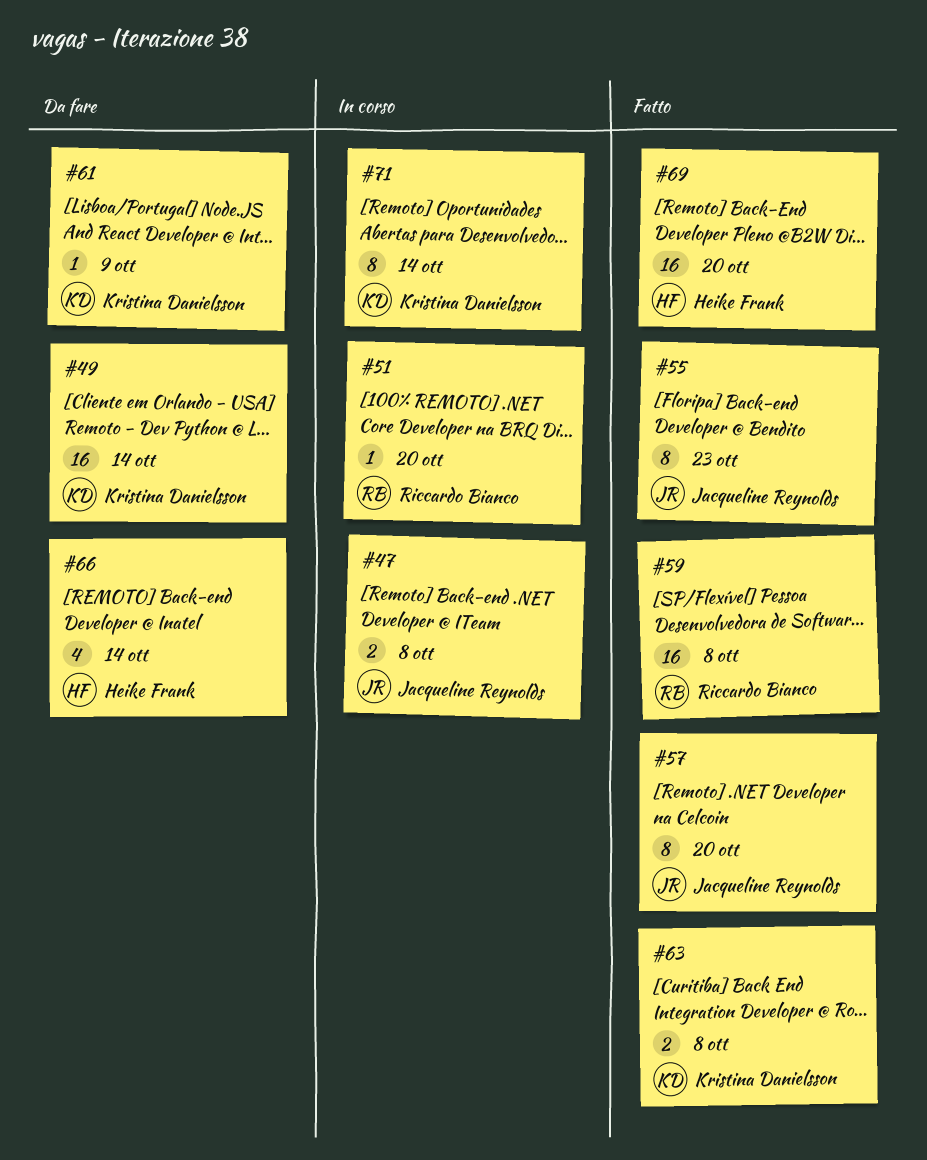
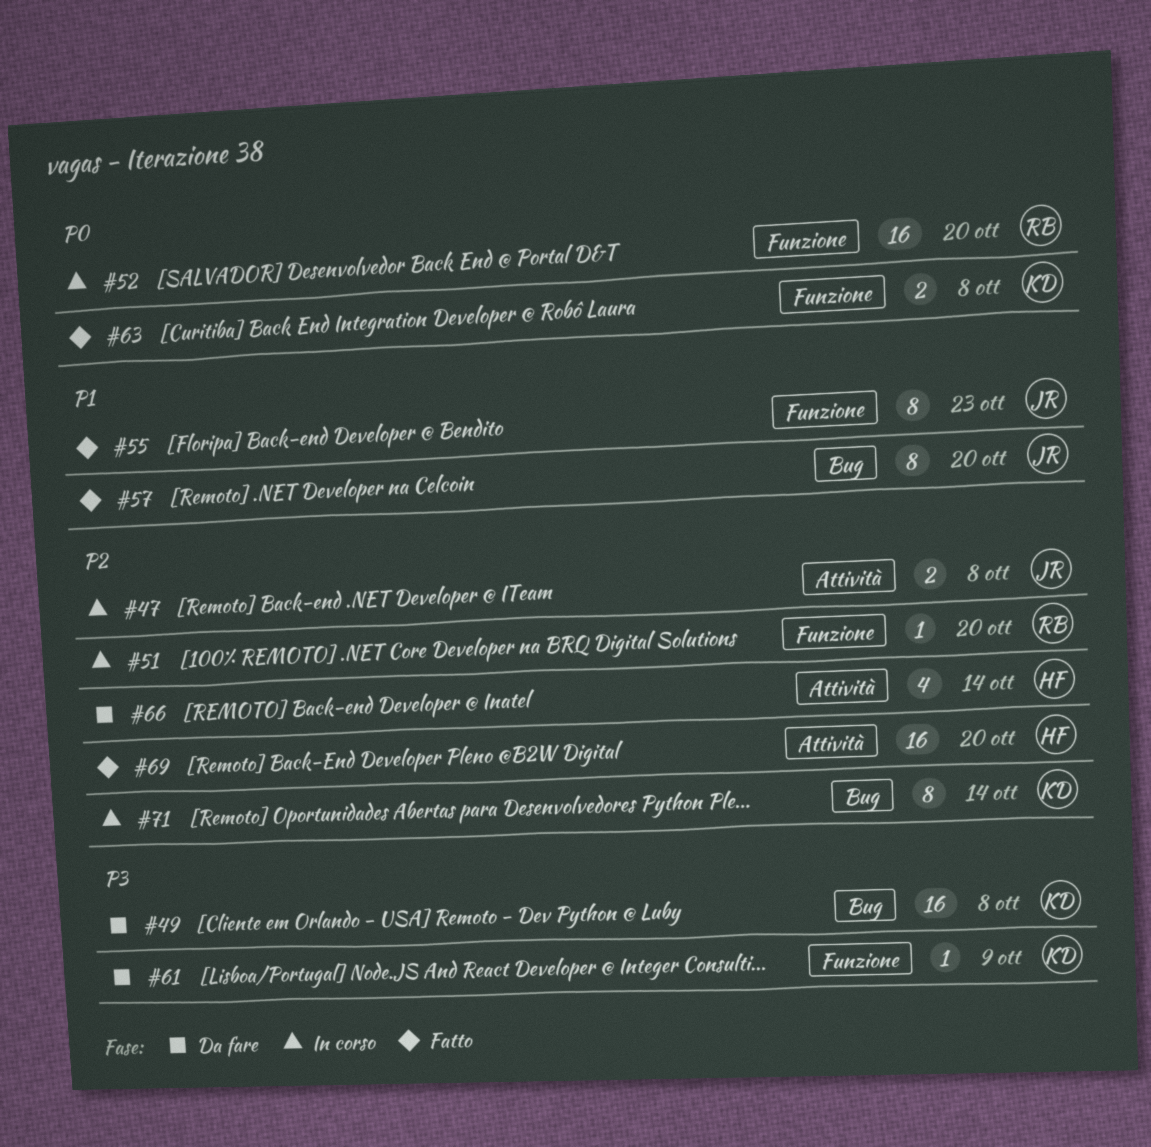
#49, due: Oct 14 -> Oct 8
#52: none -> present
#59: present -> none

